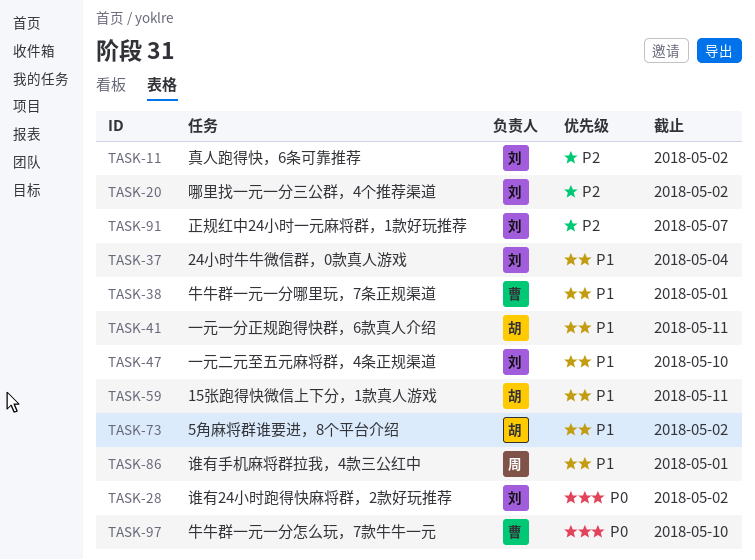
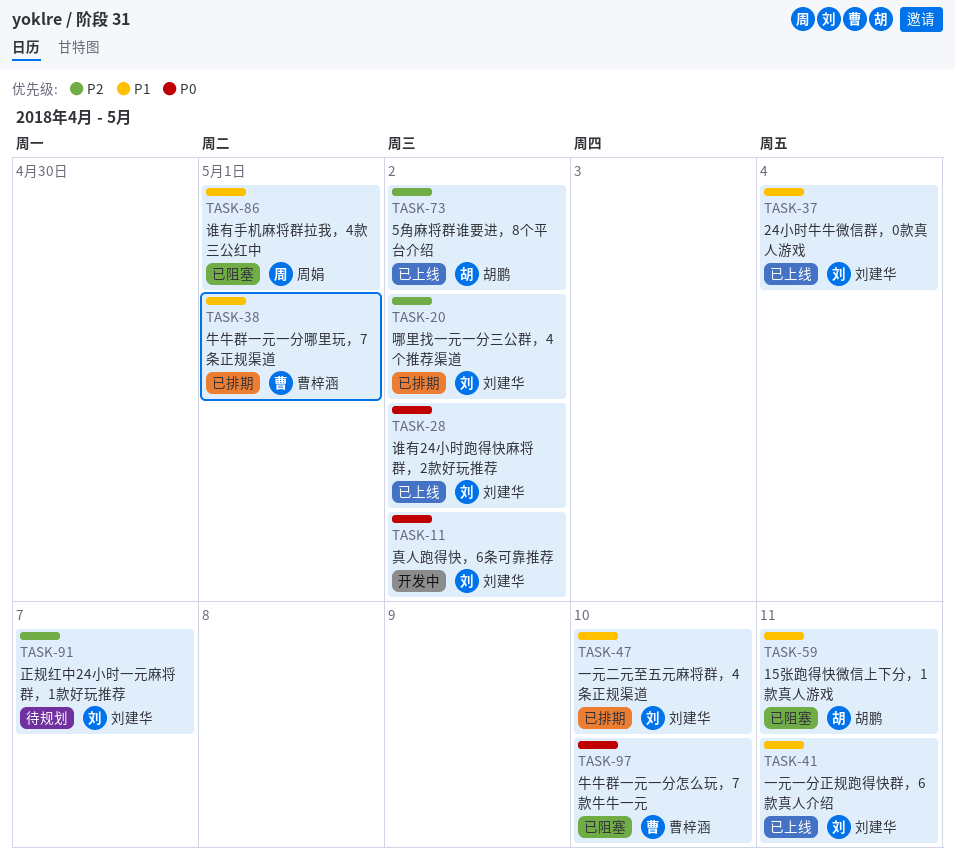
TASK-11, priority: P2 -> P0
TASK-41, owner: 胡鹏 -> 刘建华
TASK-73, priority: P1 -> P2

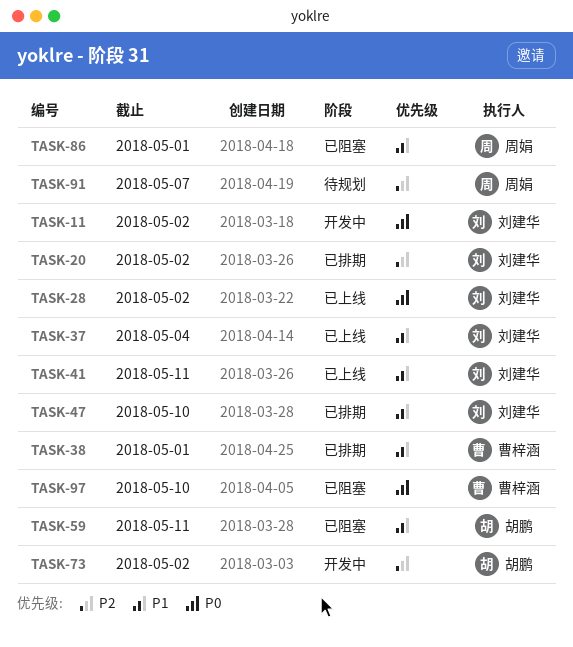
TASK-73, status: 已上线 -> 开发中
TASK-91, owner: 刘建华 -> 周娟

